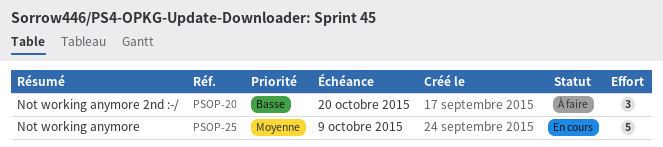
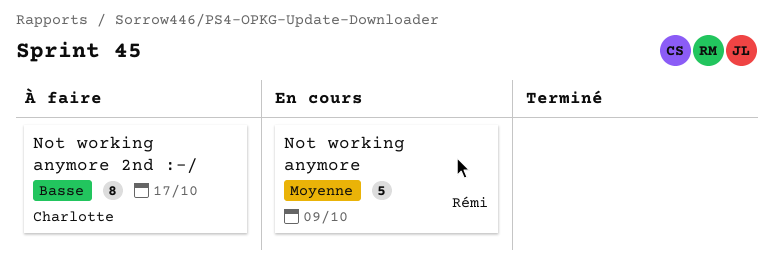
Not working anymore 2nd :-/, estimate: 3 -> 8
Not working anymore 2nd :-/, due: Oct 20 -> Oct 17

